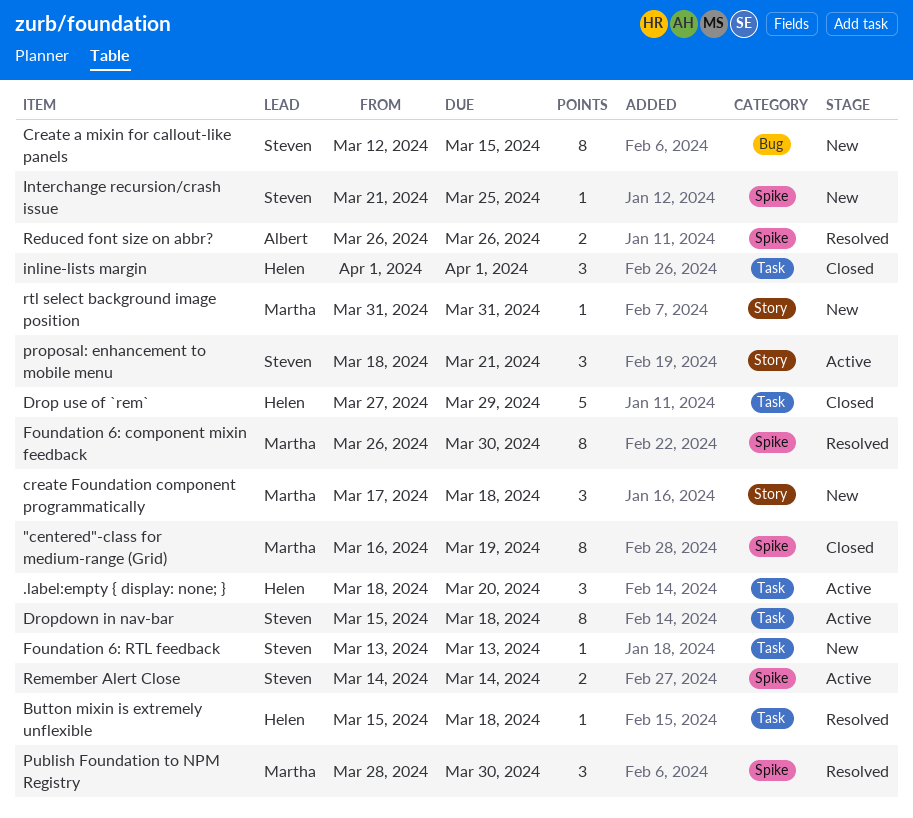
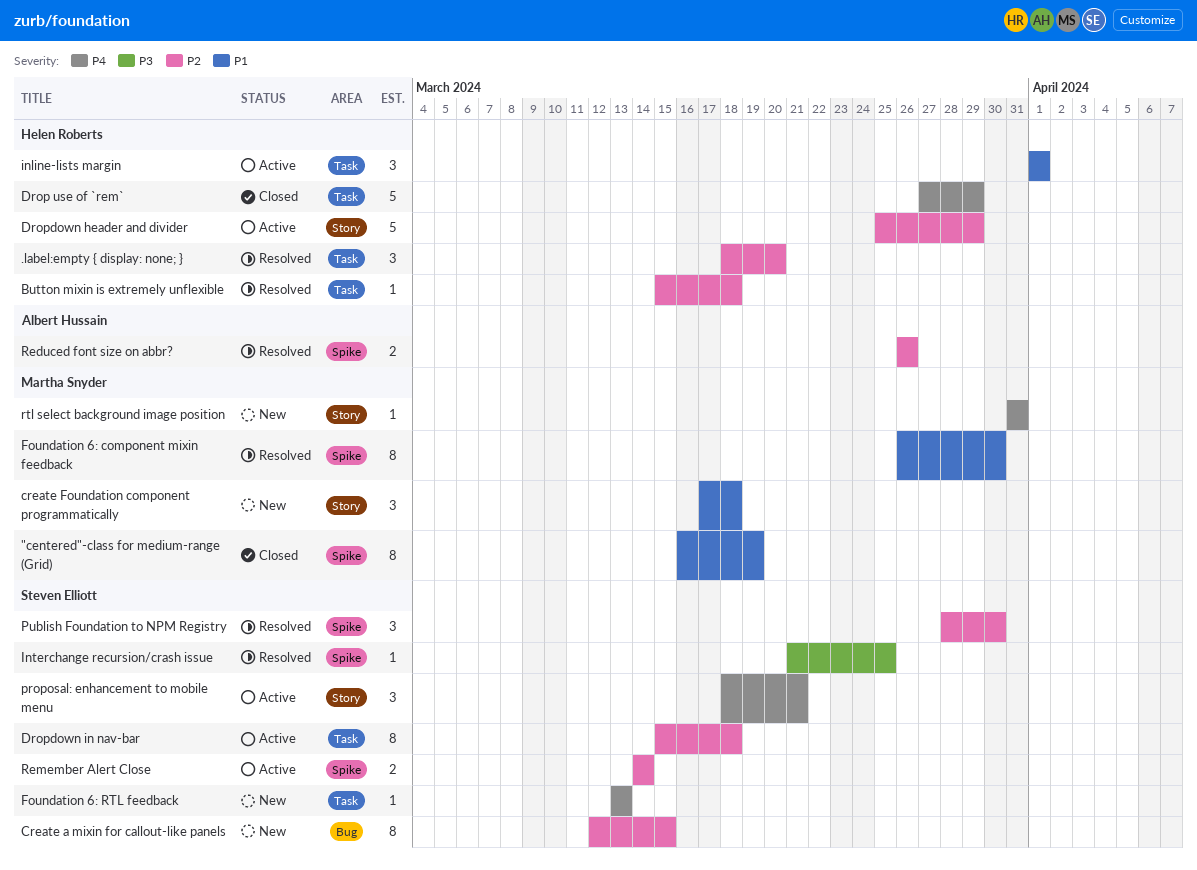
.label:empty { display: none; }, status: Active -> Resolved
Dropdown header and divider: none -> present
inline-lists margin, status: Closed -> Active
Interchange recursion/crash issue, status: New -> Resolved
Publish Foundation to NPM Registry, owner: Martha Snyder -> Steven Elliott

